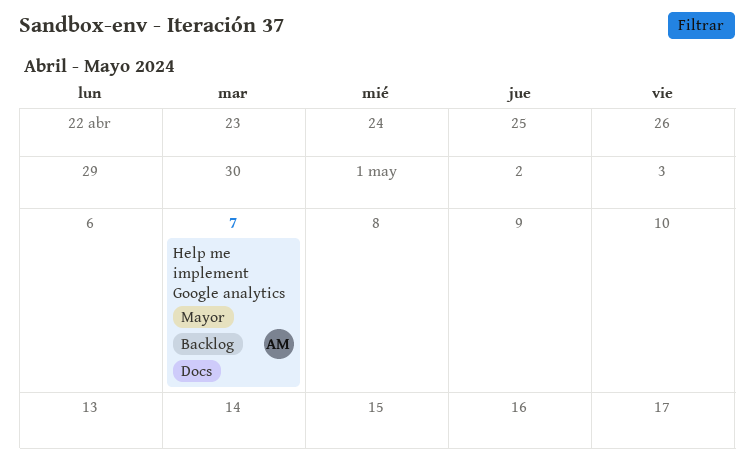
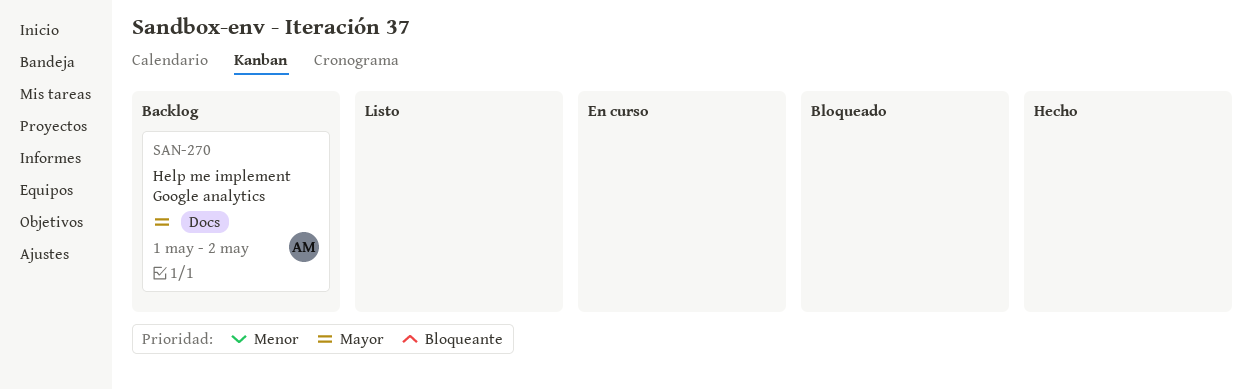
Help me implement Google analytics, due: May 7 -> May 2

